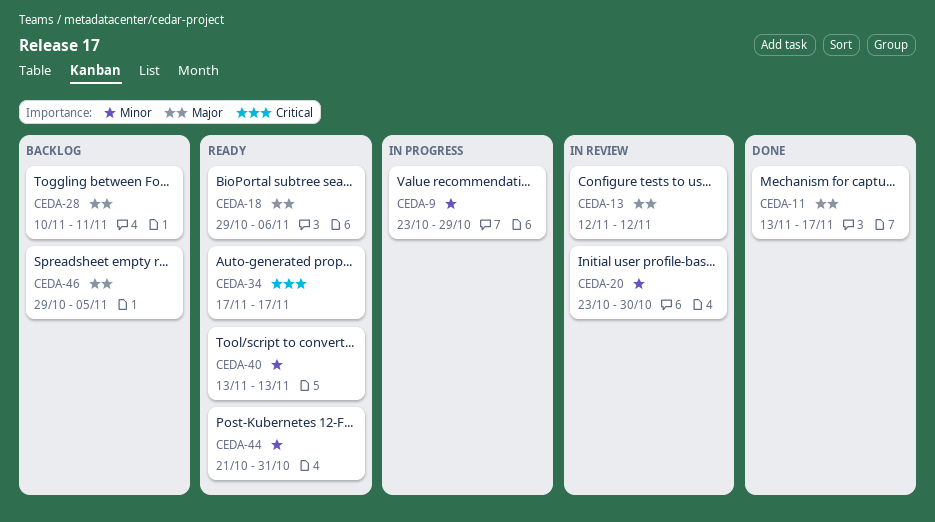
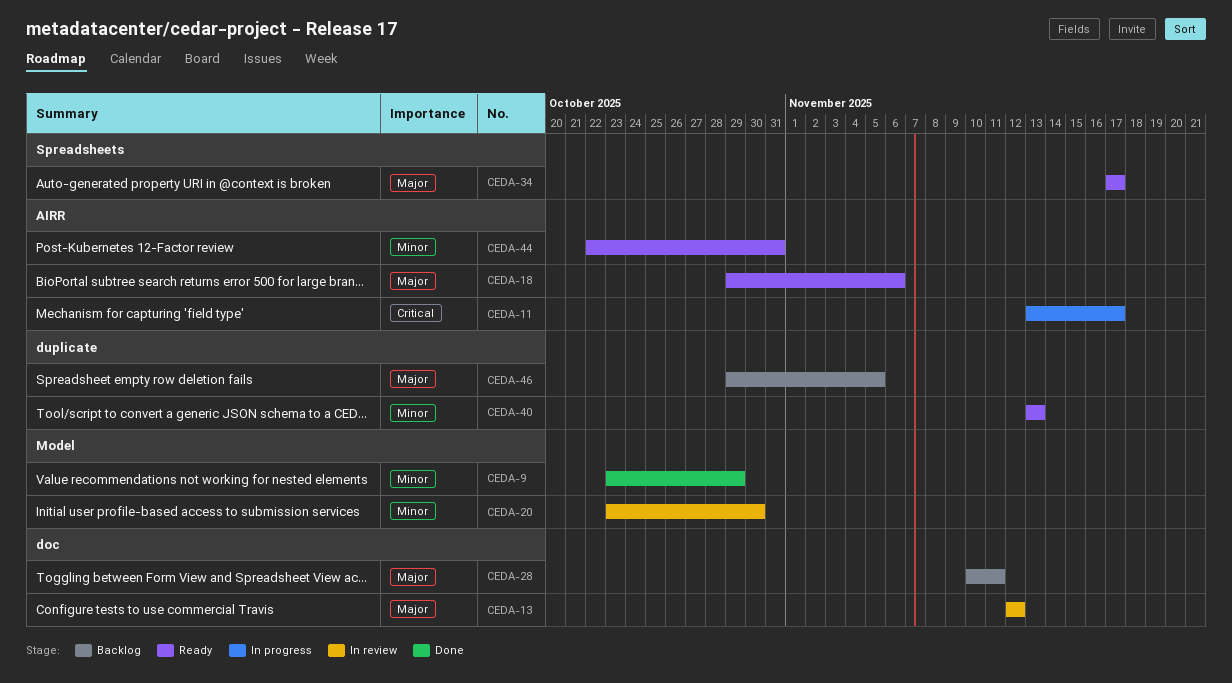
CEDA-9, status: In progress -> Done
CEDA-11, status: Done -> In progress
CEDA-11, priority: Major -> Critical
CEDA-34, priority: Critical -> Major
CEDA-44, start: Oct 21 -> Oct 22

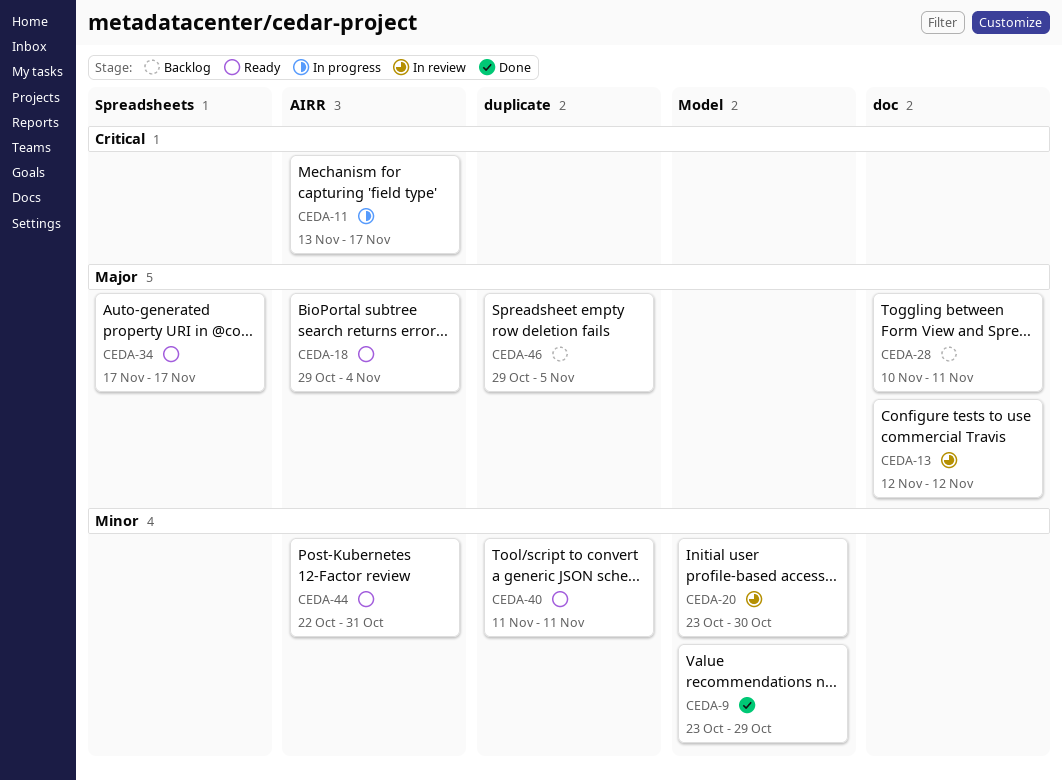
CEDA-18, due: Nov 6 -> Nov 4
CEDA-40, start: Nov 13 -> Nov 11
CEDA-40, due: Nov 13 -> Nov 11

